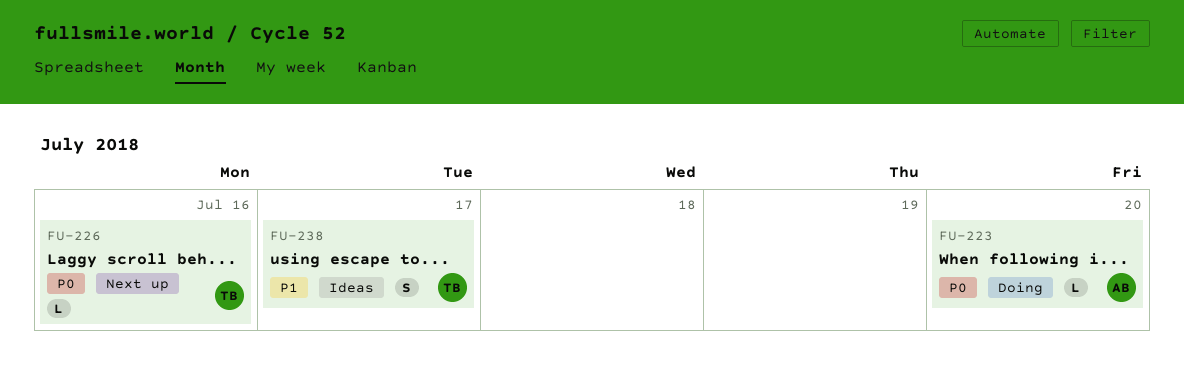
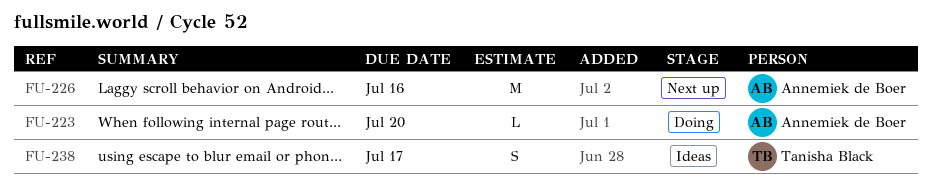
FU-226, owner: Tanisha Black -> Annemiek de Boer
FU-226, estimate: L -> M

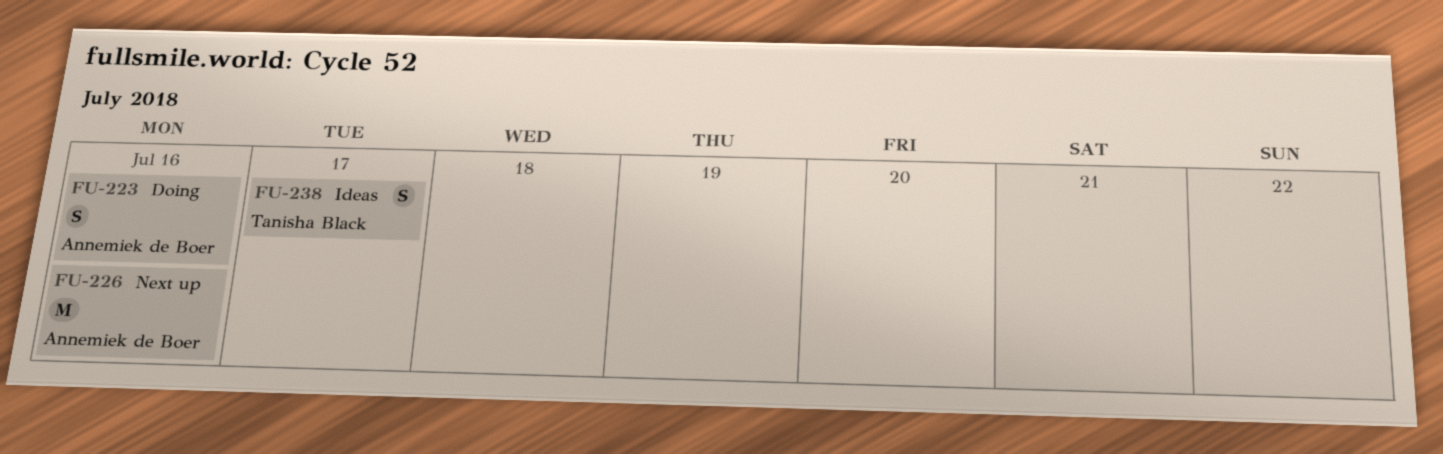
FU-223, estimate: L -> S
FU-223, due: Jul 20 -> Jul 16

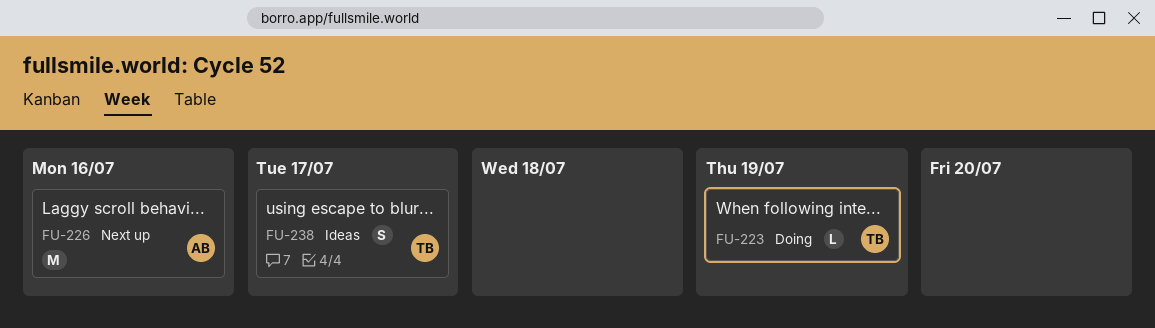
FU-223, owner: Annemiek de Boer -> Tanisha Black
FU-223, estimate: S -> L
FU-223, due: Jul 16 -> Jul 19

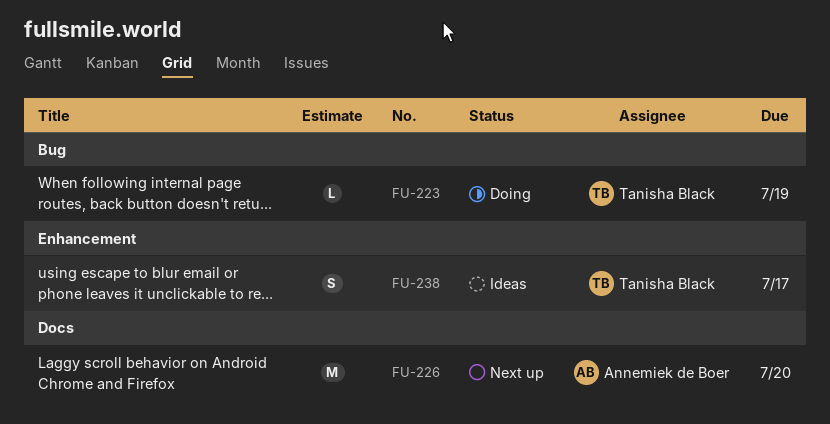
FU-226, due: Jul 16 -> Jul 20

